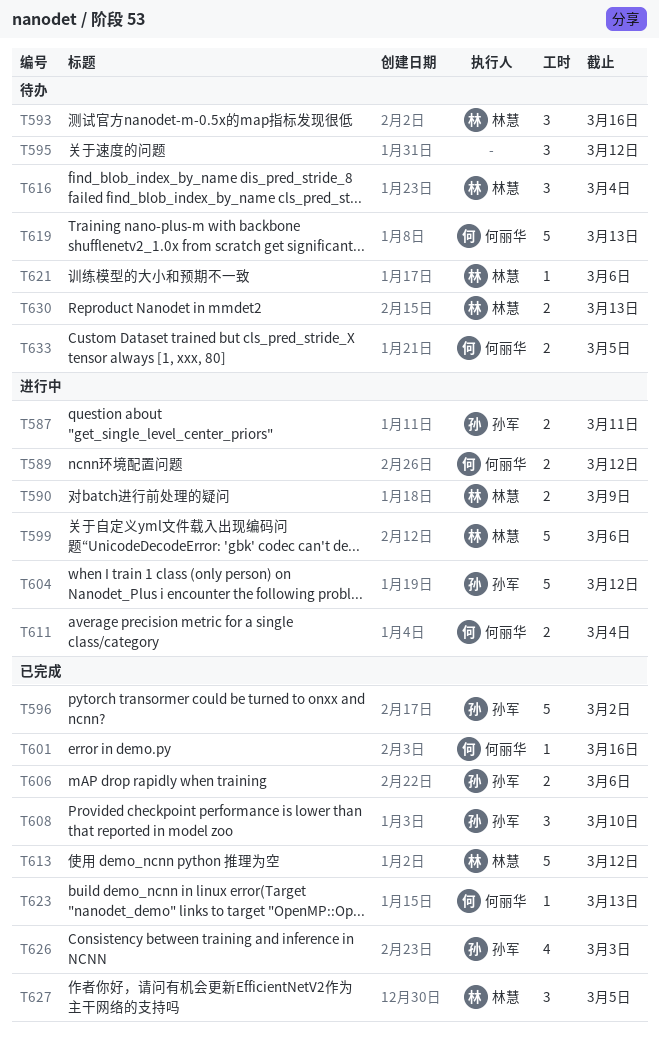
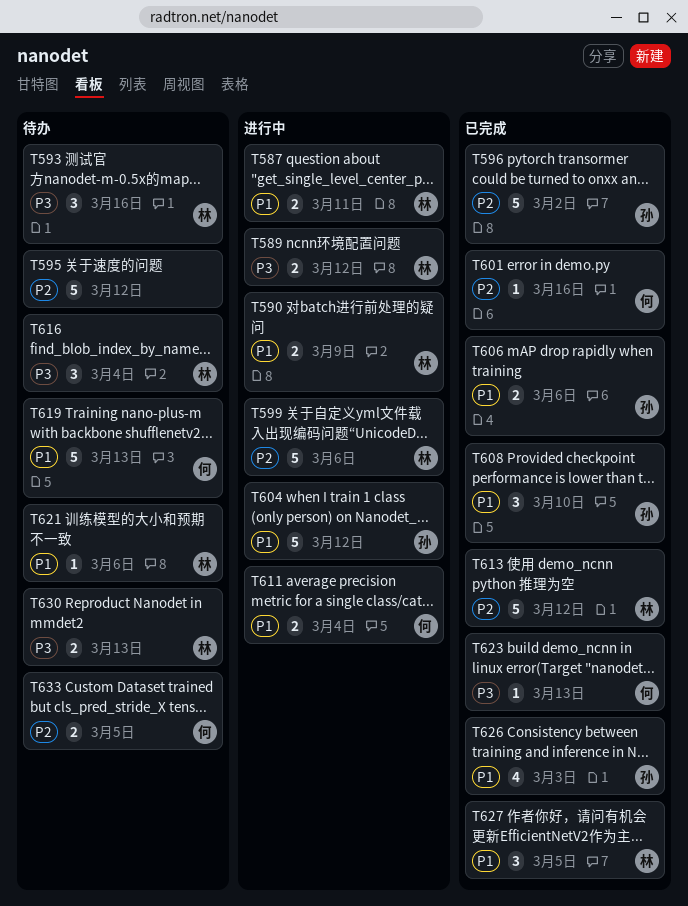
T587, owner: 孙军 -> 林慧
T589, owner: 何丽华 -> 林慧
T595, estimate: 3 -> 5

